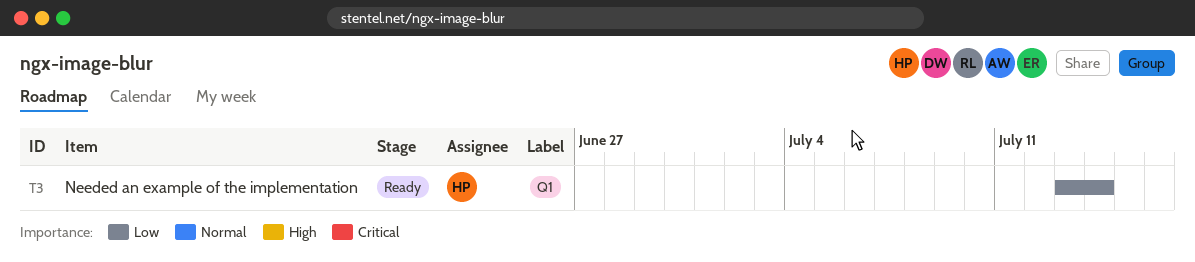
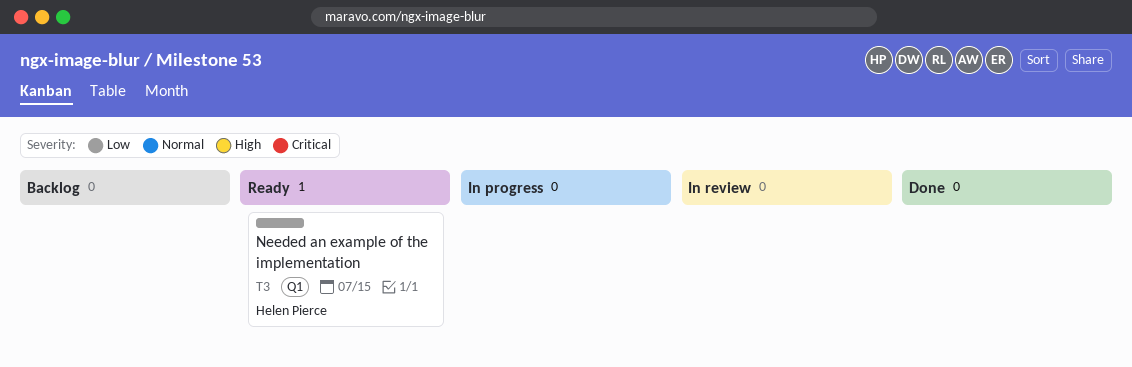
T3, due: Jul 14 -> Jul 15

